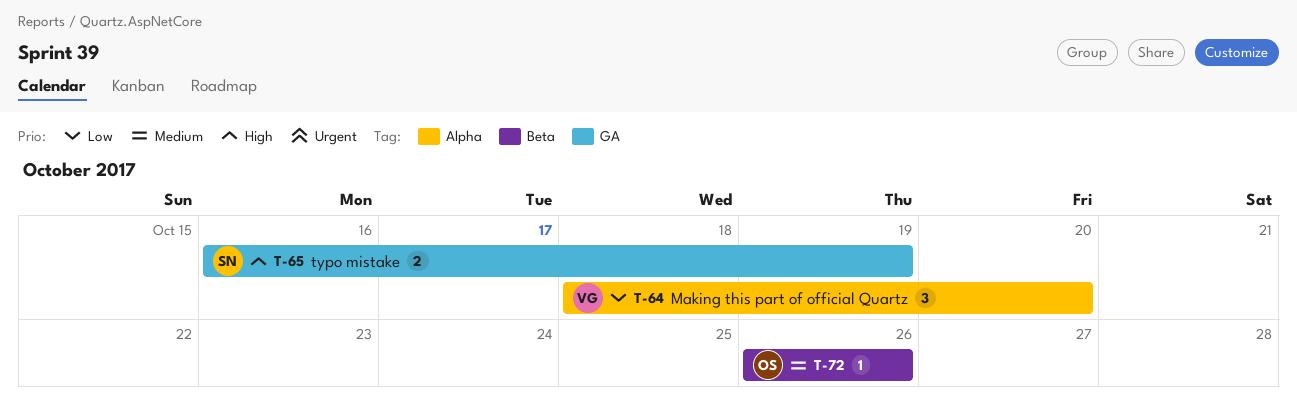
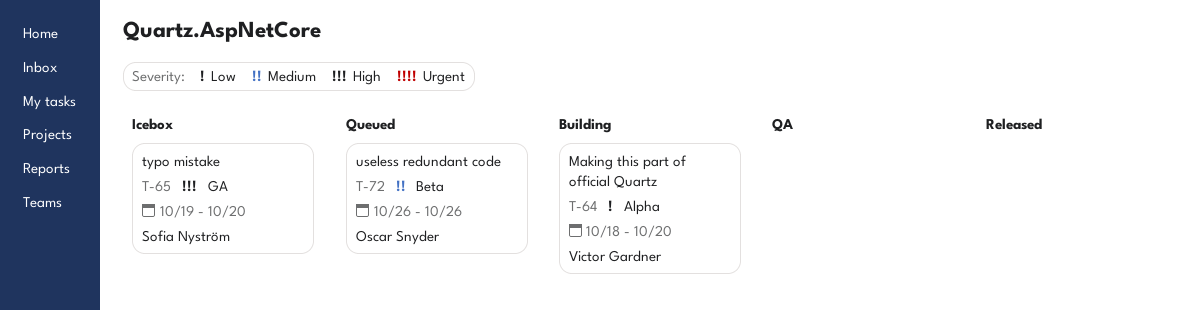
T-65, start: Oct 16 -> Oct 19
T-65, due: Oct 19 -> Oct 20

